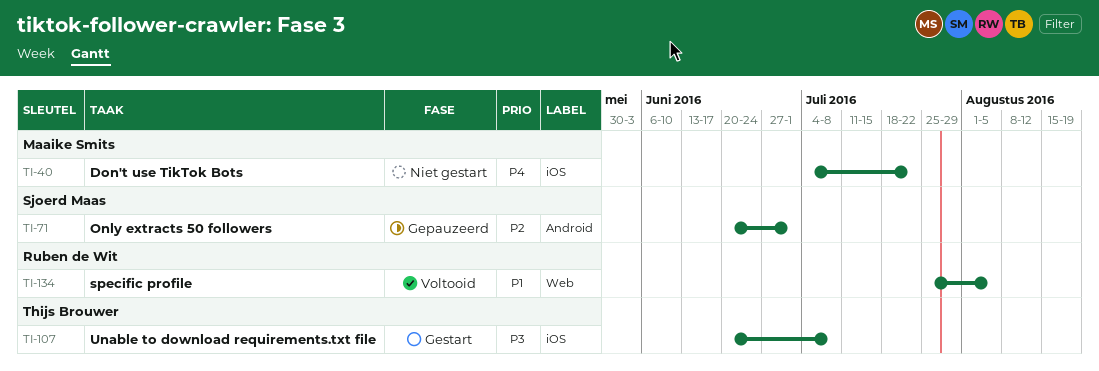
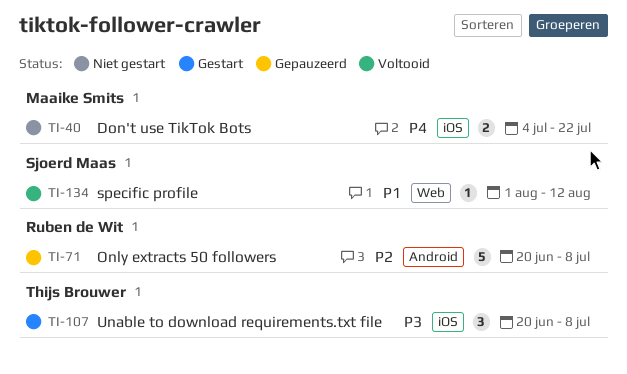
TI-71, owner: Sjoerd Maas -> Ruben de Wit
TI-71, due: Jul 1 -> Jul 8
TI-134, owner: Ruben de Wit -> Sjoerd Maas
TI-134, start: Jul 25 -> Aug 1
TI-134, due: Aug 5 -> Aug 12

